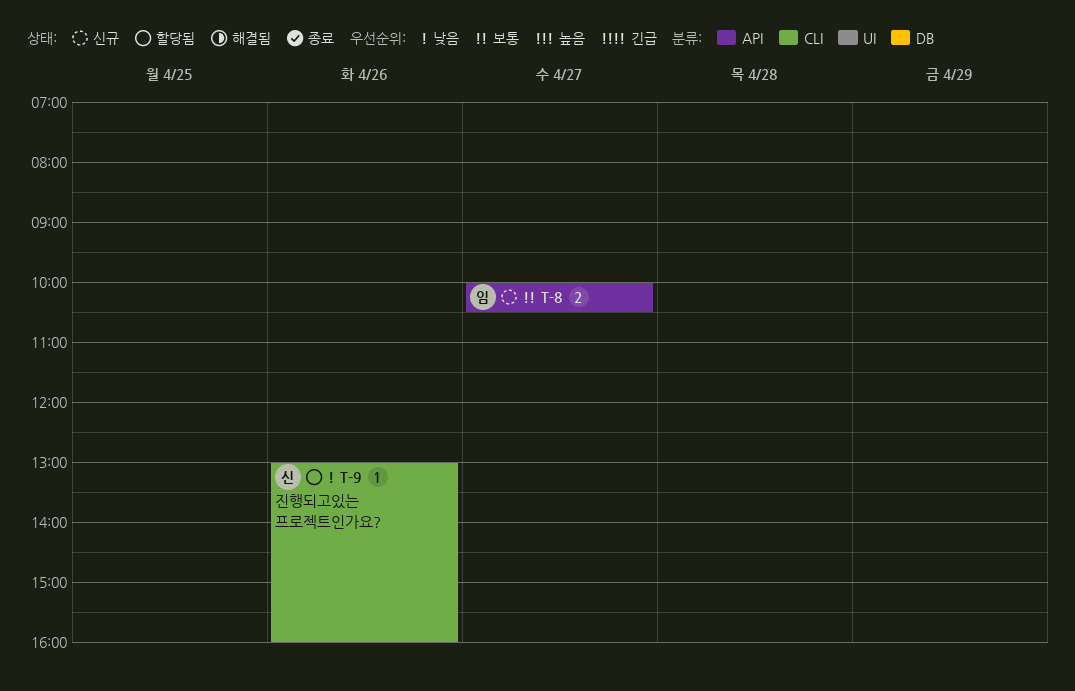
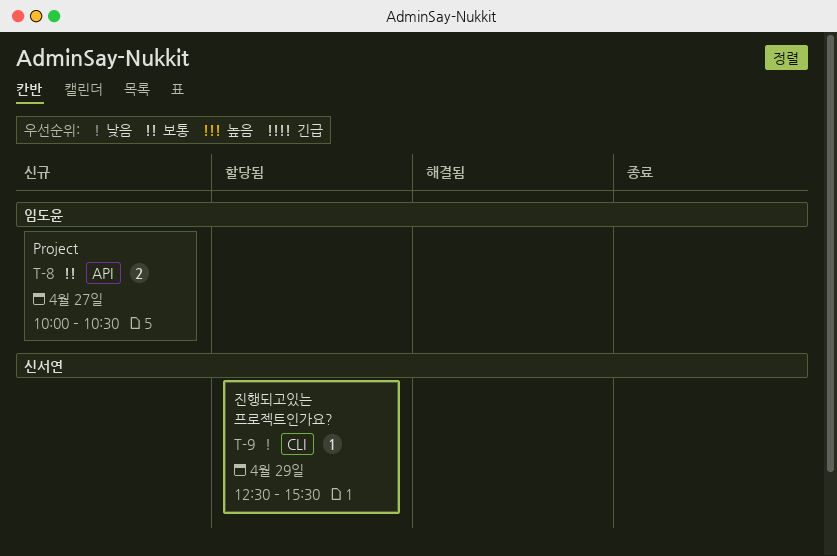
T-9, day: Apr 26 -> Apr 29
T-9, begins: 13:00 -> 12:30
T-9, ends: 16:00 -> 15:30

